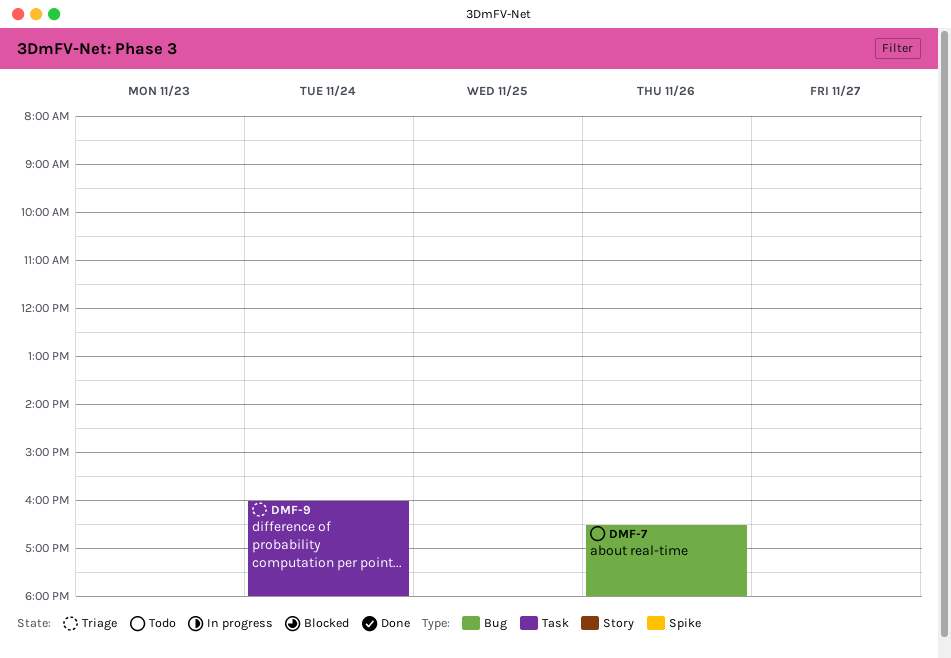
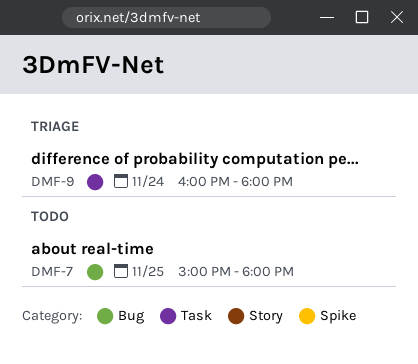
DMF-7, day: Nov 26 -> Nov 25
DMF-7, begins: 16:30 -> 15:00

